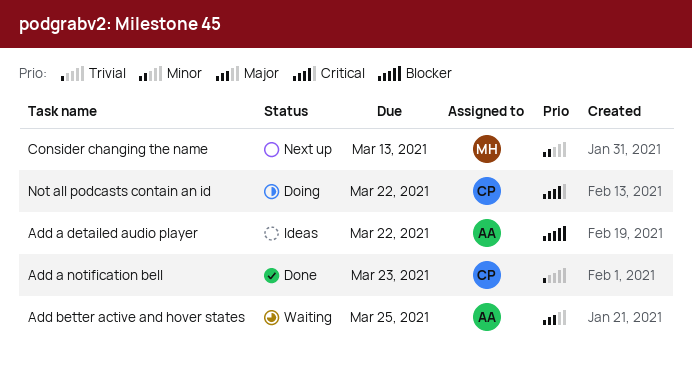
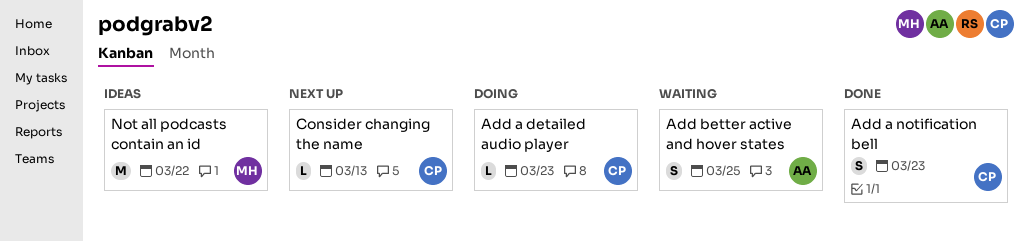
Add a detailed audio player, status: Ideas -> Doing
Add a detailed audio player, owner: AA -> CP
Add a detailed audio player, due: Mar 22 -> Mar 23
Consider changing the name, owner: MH -> CP
Not all podcasts contain an id, status: Doing -> Ideas
Not all podcasts contain an id, owner: CP -> MH

